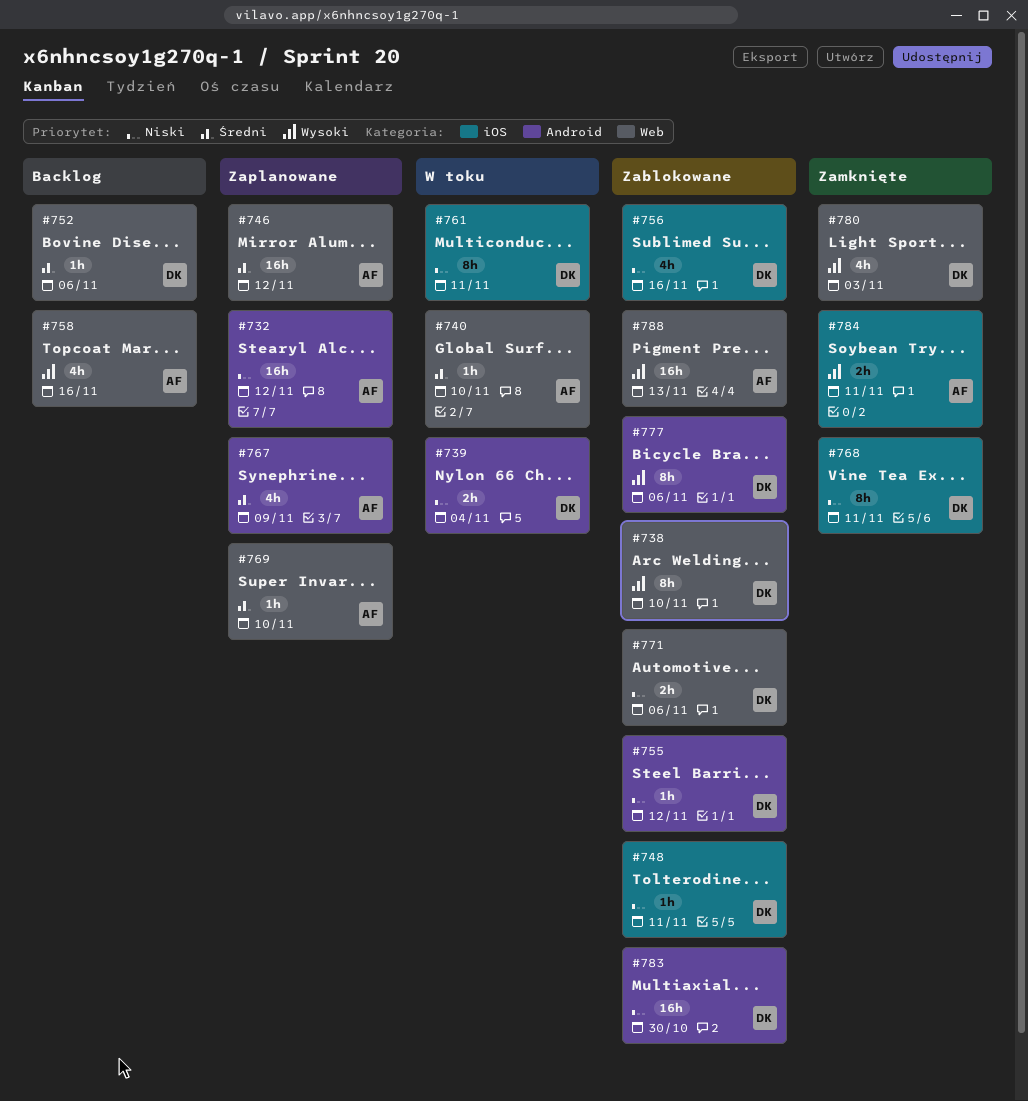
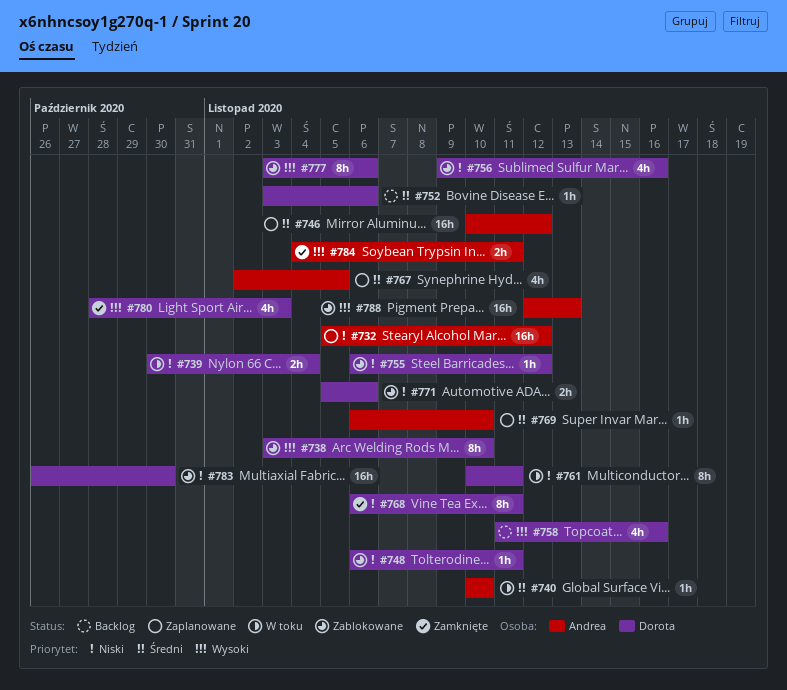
#758, owner: Andrea -> Dorota
#767, due: Nov 9 -> Nov 5

